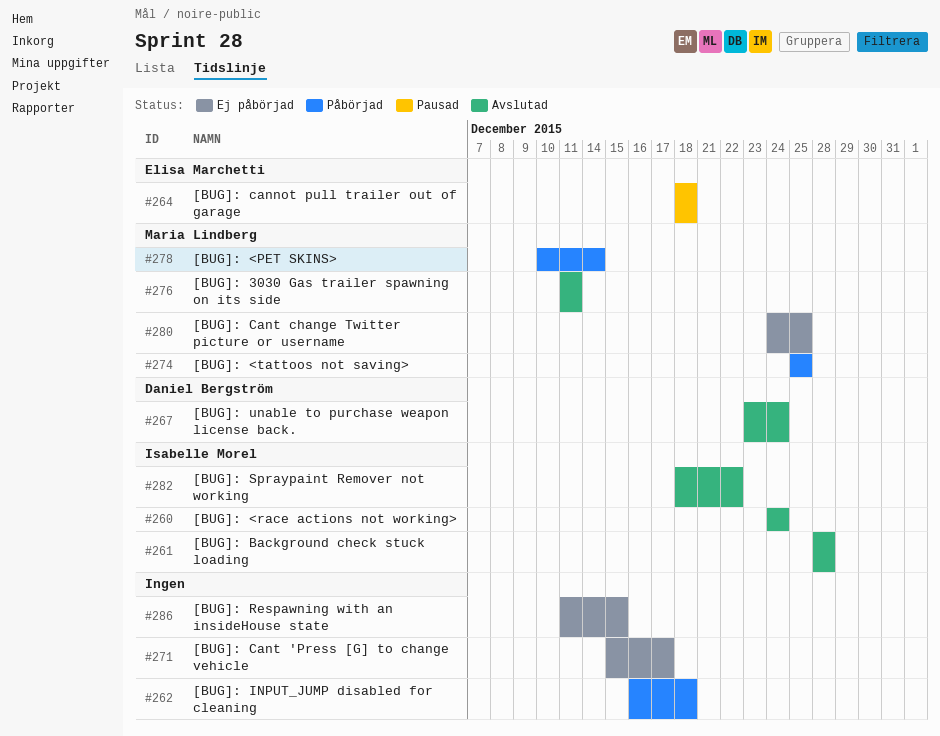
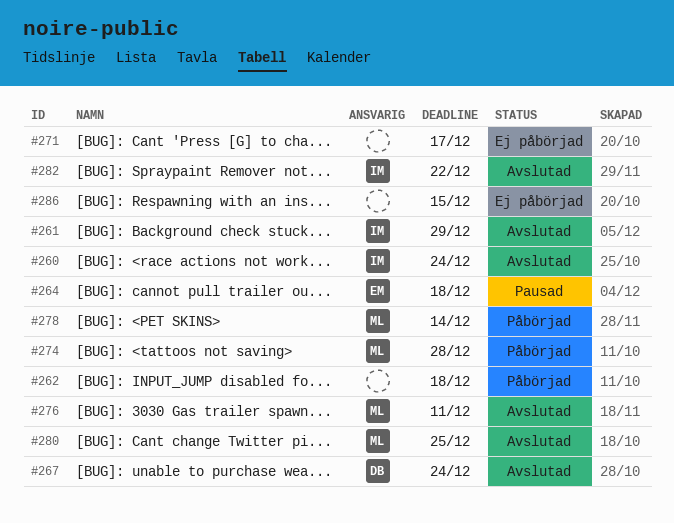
#261, due: Dec 28 -> Dec 29
#274, due: Dec 25 -> Dec 28
#280, status: Ej påbörjad -> Avslutad

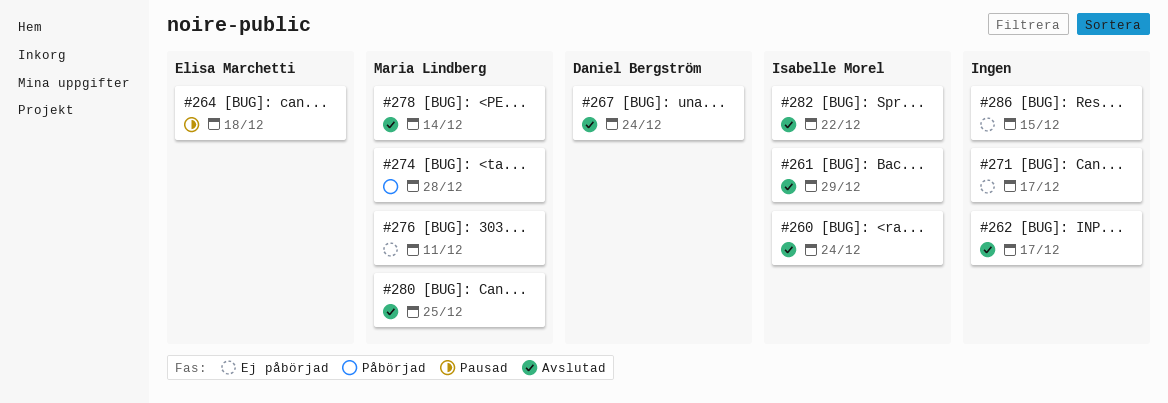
#262, status: Påbörjad -> Avslutad
#262, due: Dec 18 -> Dec 17
#276, status: Avslutad -> Ej påbörjad
#278, status: Påbörjad -> Avslutad

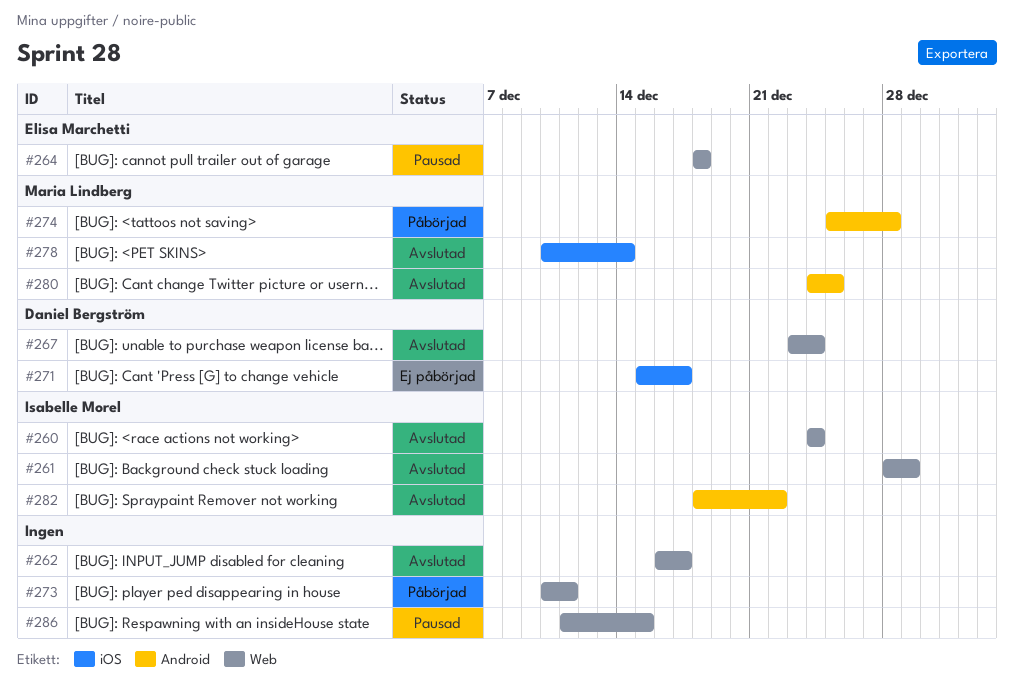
#271, owner: none -> Daniel Bergström
#273: none -> present
#276: present -> none
#286, status: Ej påbörjad -> Pausad

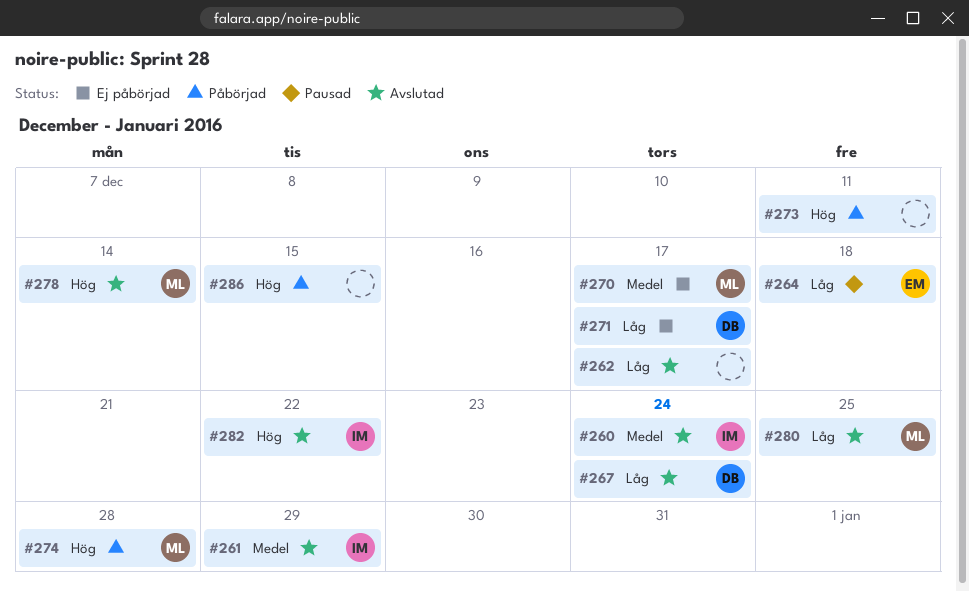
#270: none -> present
#286, status: Pausad -> Påbörjad

